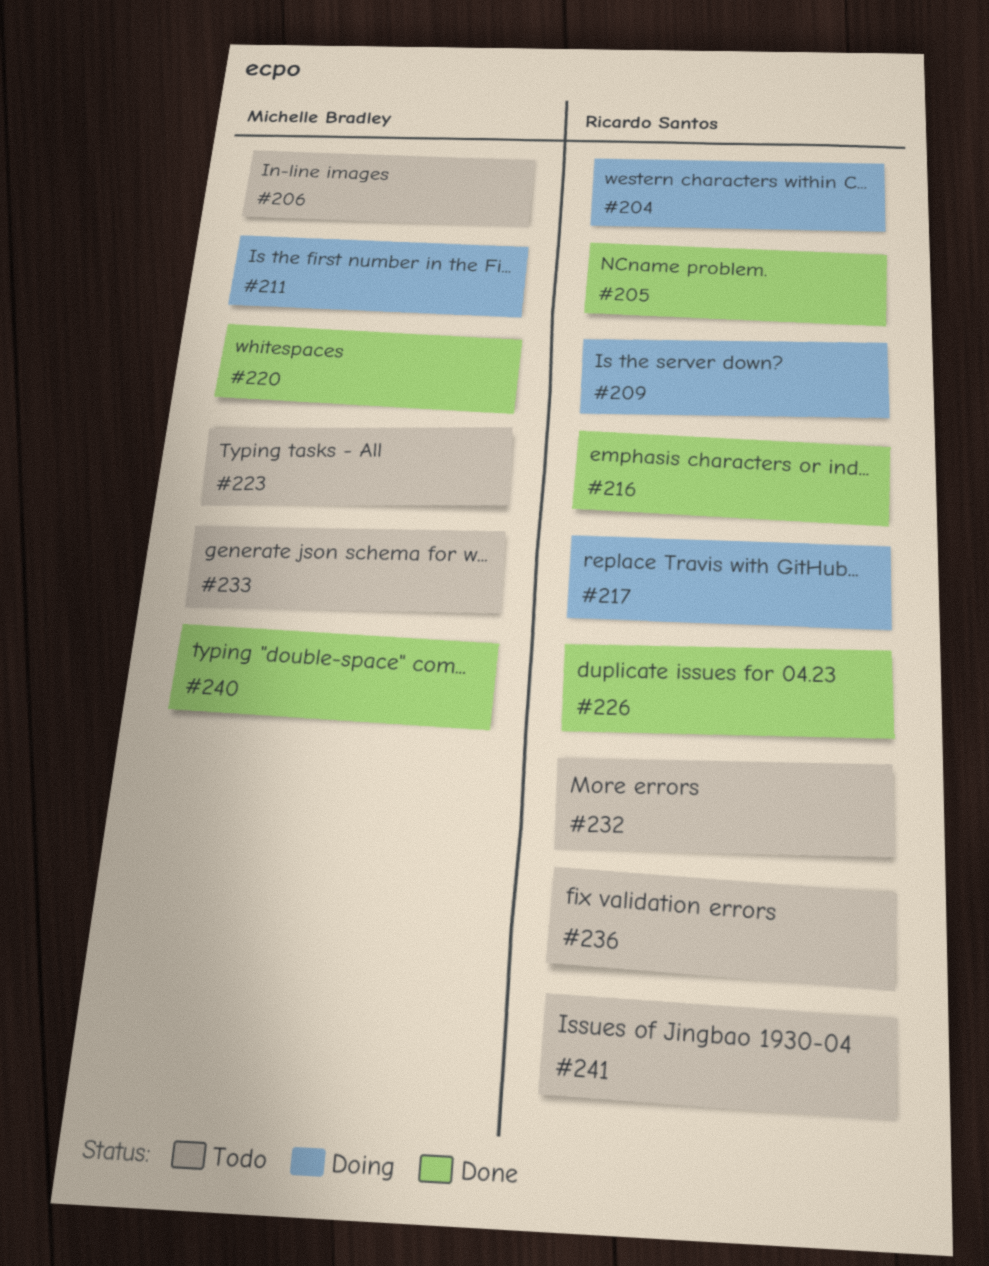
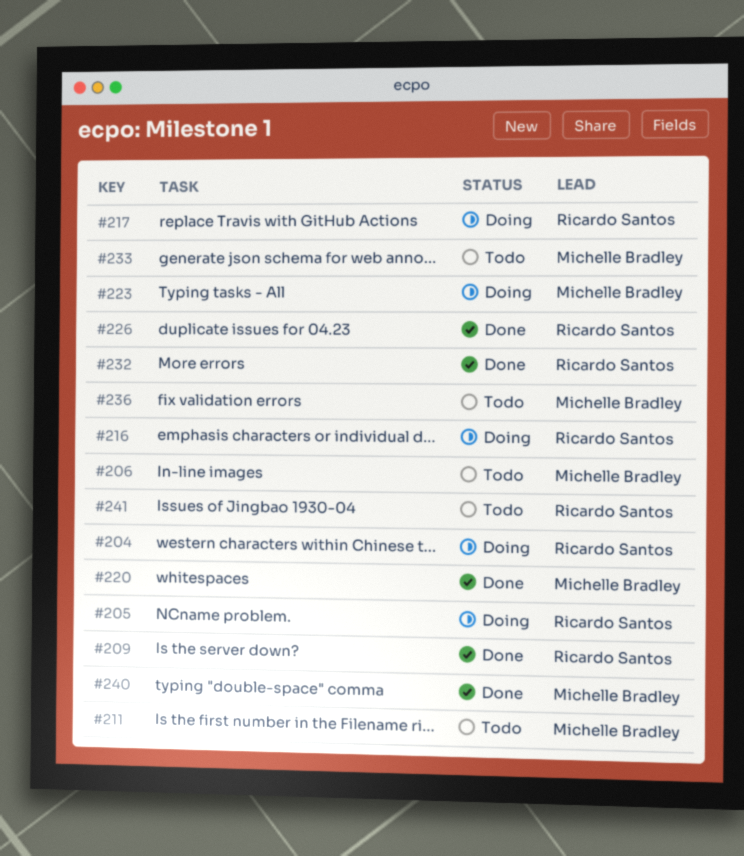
#205, status: Done -> Doing
#209, status: Doing -> Done
#211, status: Doing -> Todo
#216, status: Done -> Doing
#223, status: Todo -> Doing
#232, status: Todo -> Done
#236, owner: Ricardo Santos -> Michelle Bradley

